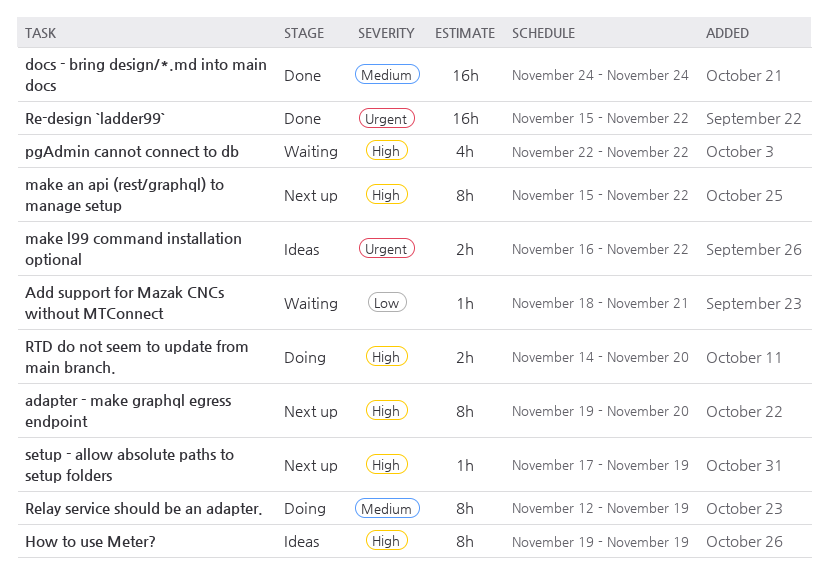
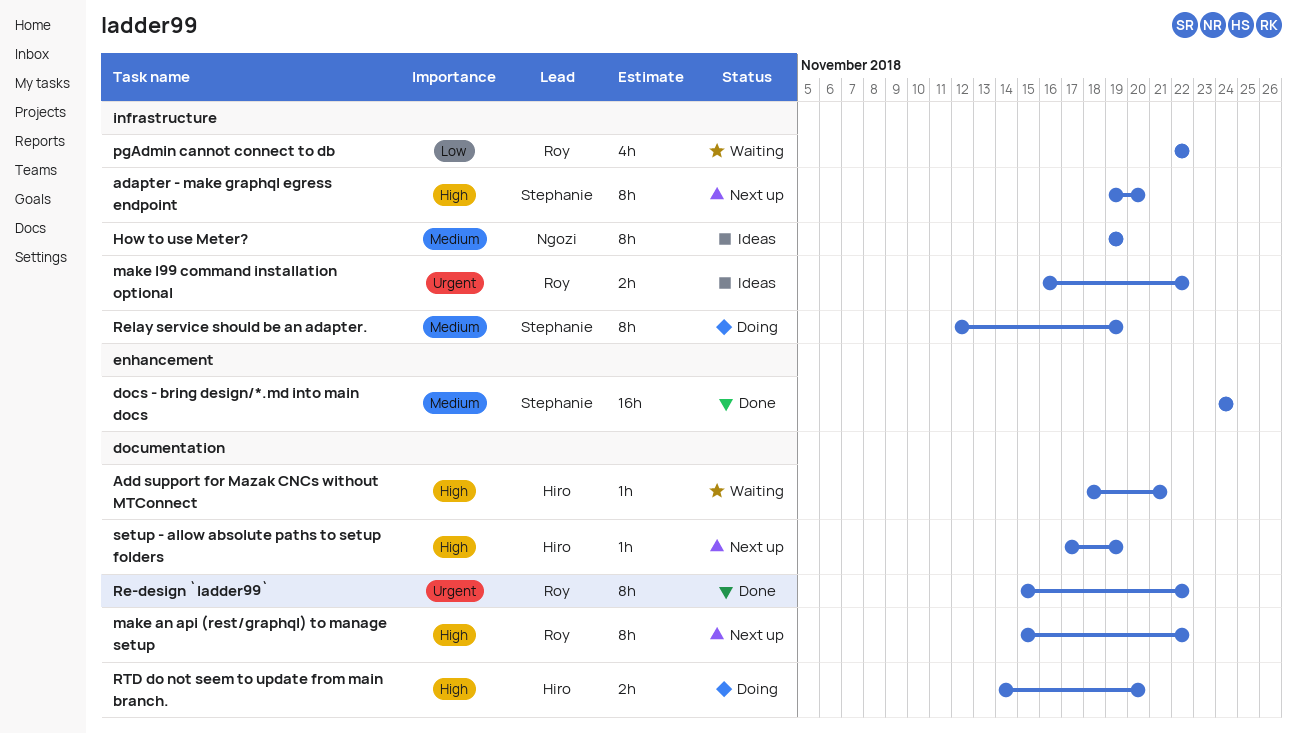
Add support for Mazak CNCs without MTConnect, priority: Low -> High
How to use Meter?, priority: High -> Medium
pgAdmin cannot connect to db, priority: High -> Low
Re-design `ladder99`, estimate: 16h -> 8h

